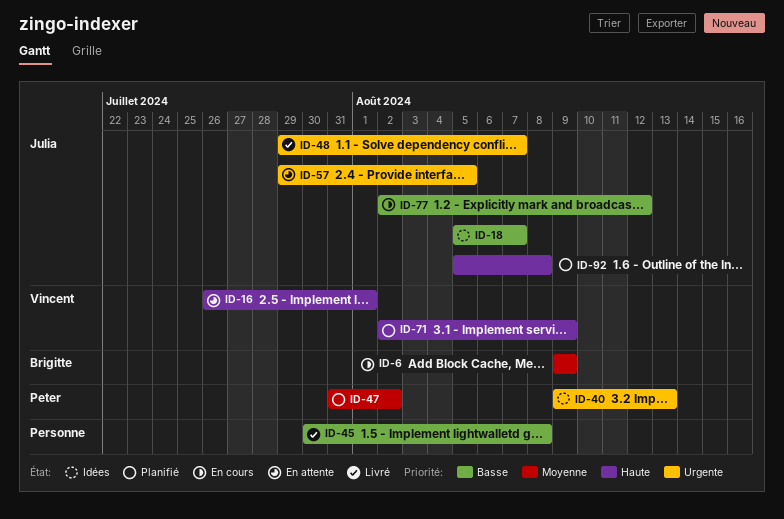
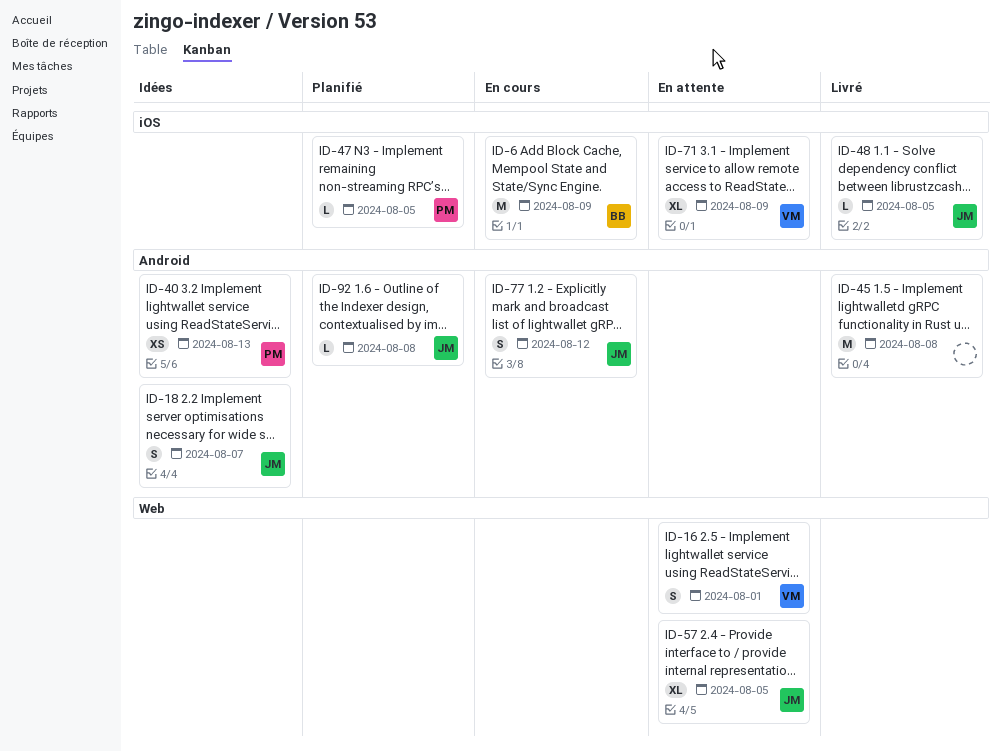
ID-47, due: Aug 2 -> Aug 5
ID-48, due: Aug 7 -> Aug 5
ID-71, status: Planifié -> En attente

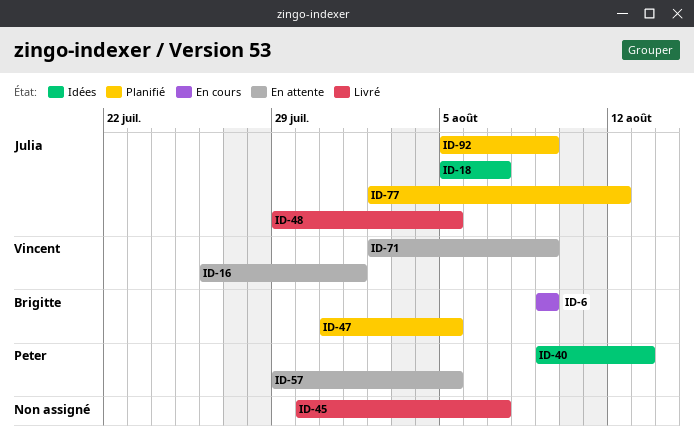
ID-45, due: Aug 8 -> Aug 7
ID-47, owner: Peter -> Brigitte
ID-57, owner: Julia -> Peter
ID-77, status: En cours -> Planifié
ID-92, due: Aug 8 -> Aug 9

